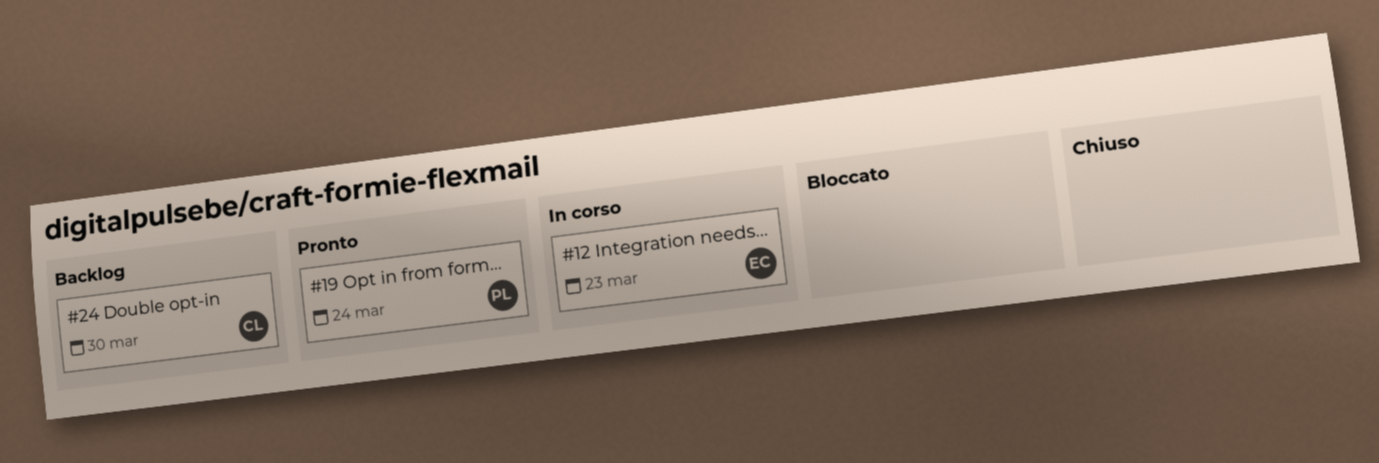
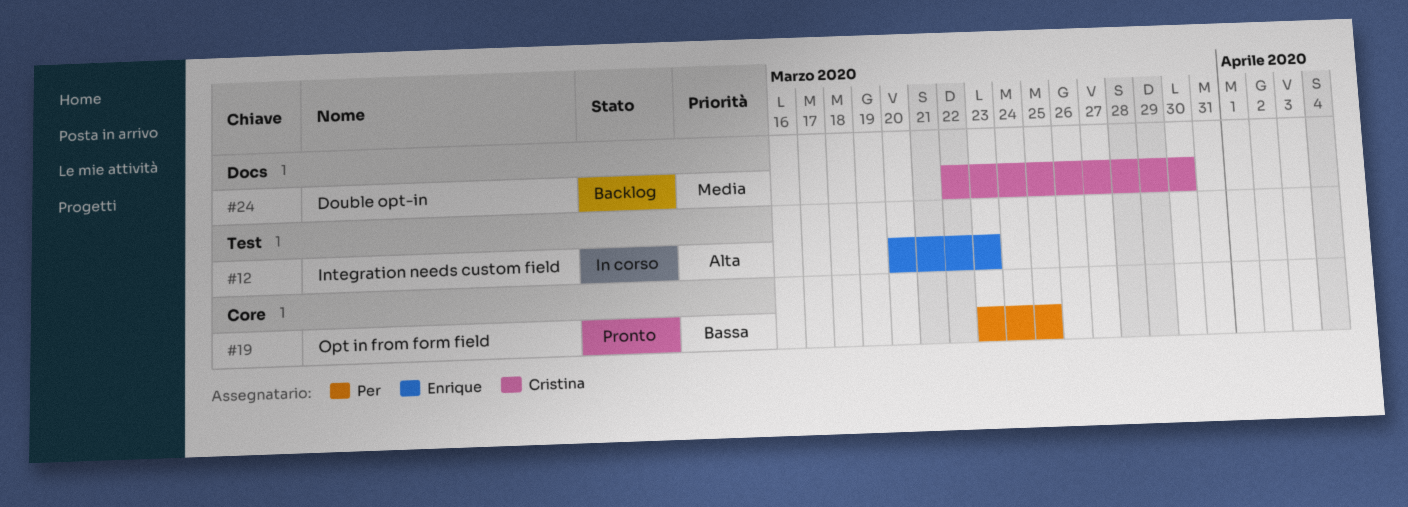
#19, due: Mar 24 -> Mar 25

